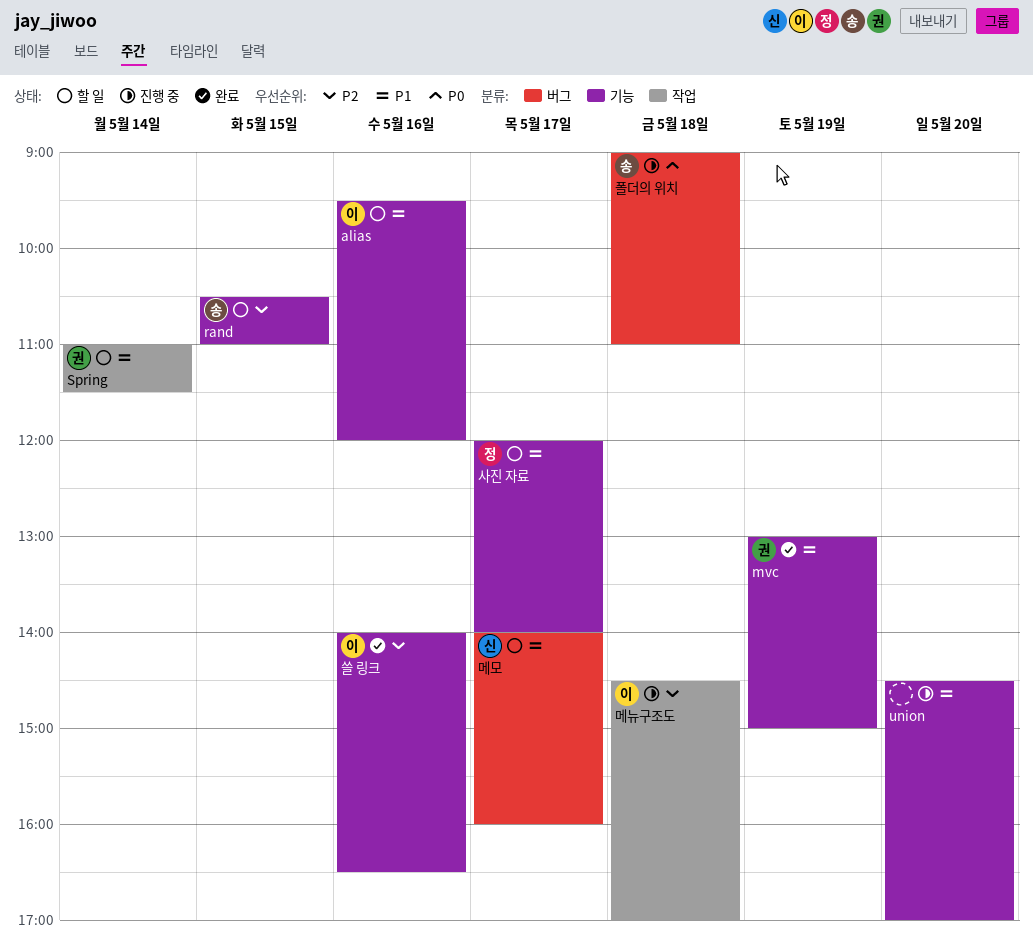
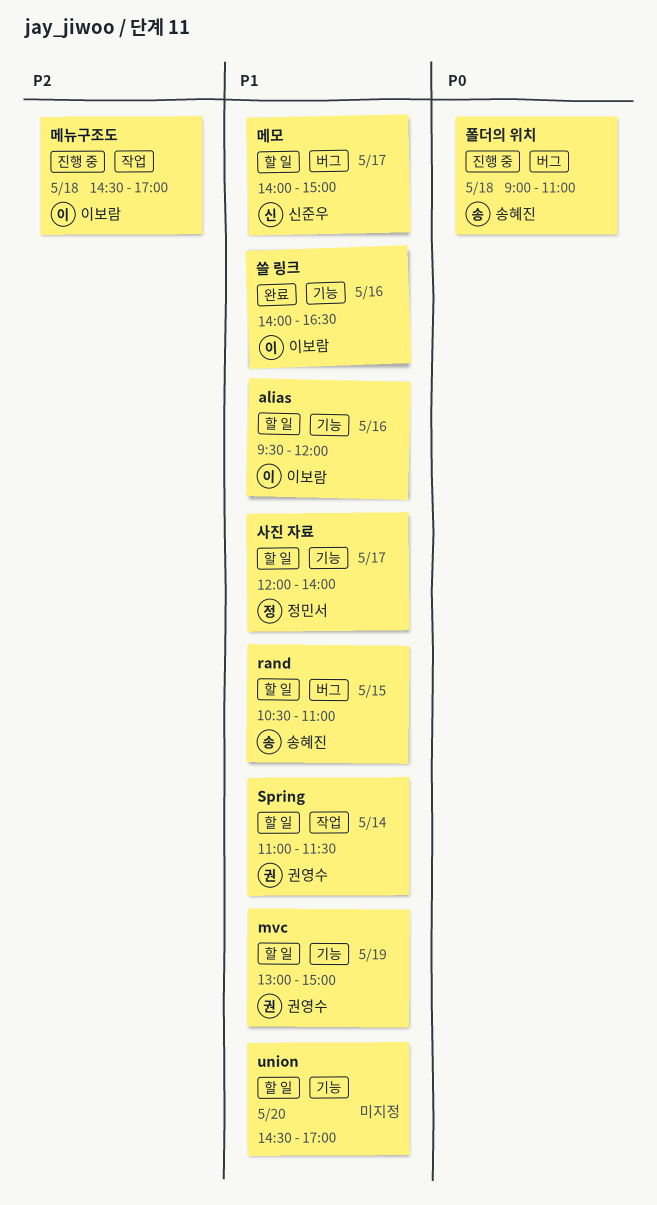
mvc, status: 완료 -> 할 일
rand, priority: P2 -> P1
rand, label: 기능 -> 버그
union, status: 진행 중 -> 할 일
메모, ends: 16:00 -> 15:00
쓸 링크, priority: P2 -> P1

